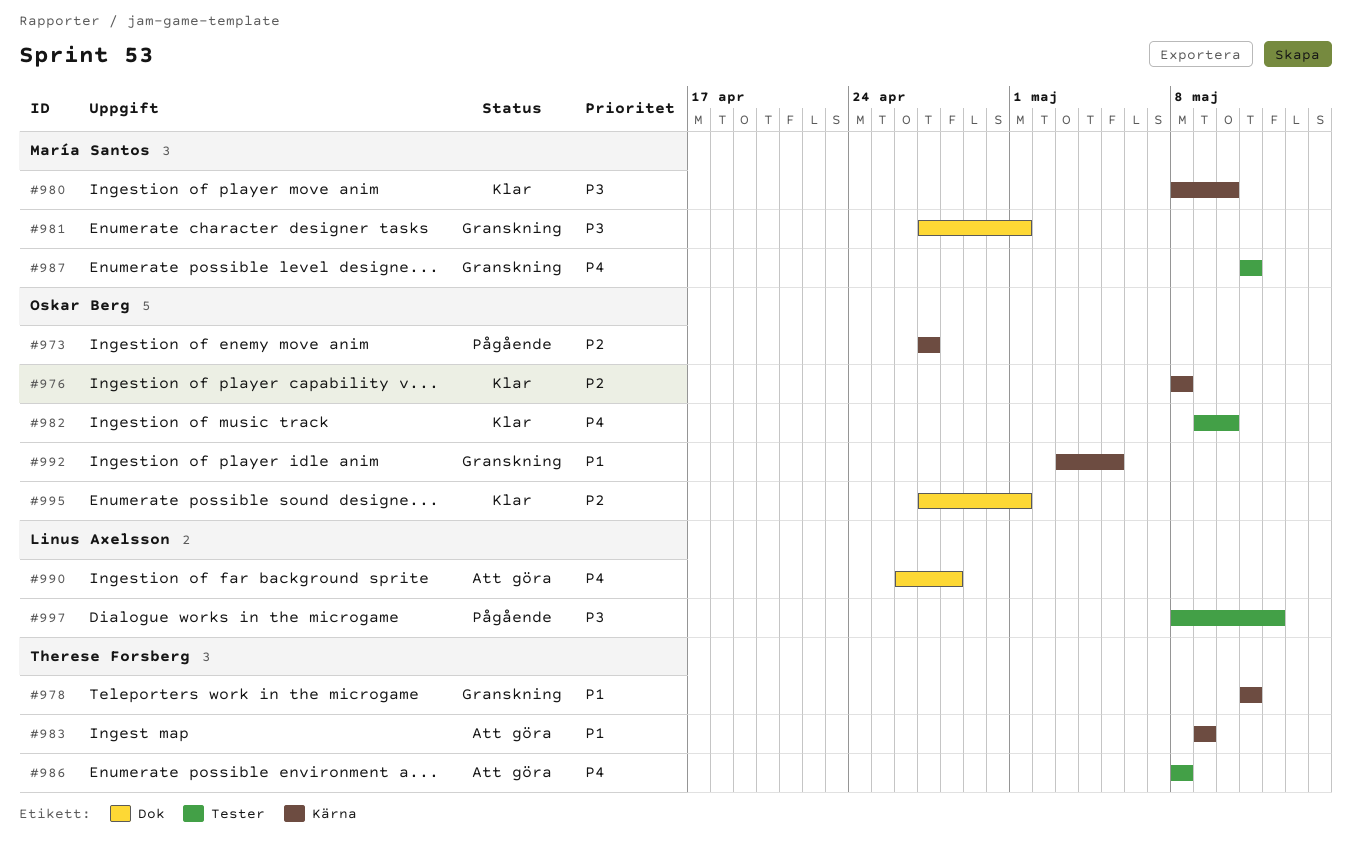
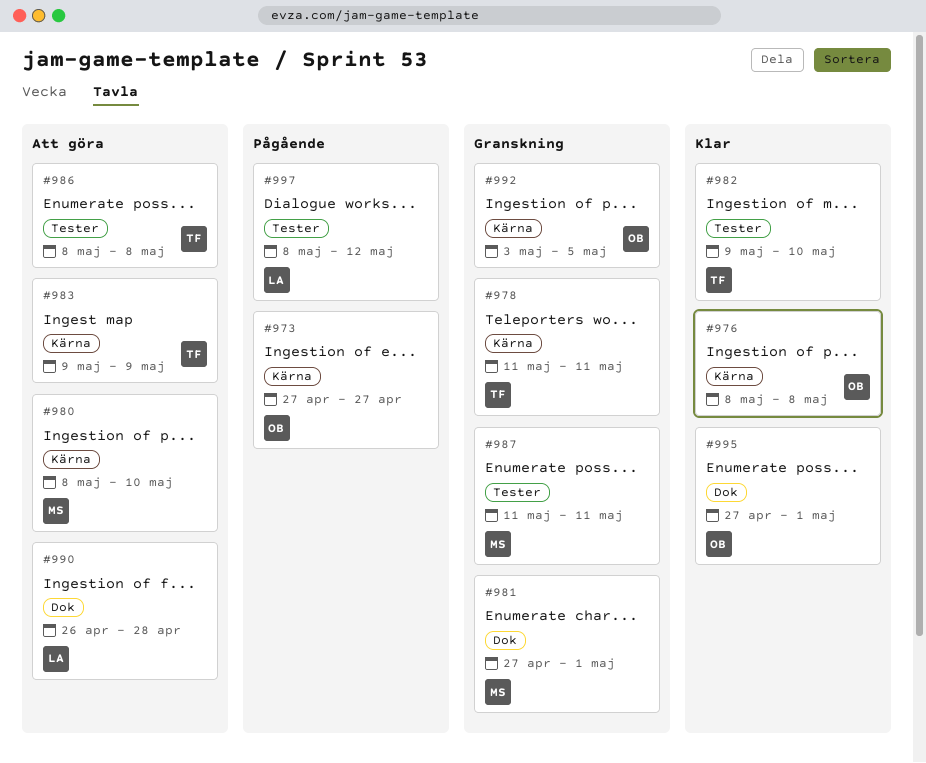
#980, status: Klar -> Att göra
#982, owner: Oskar Berg -> Therese Forsberg

